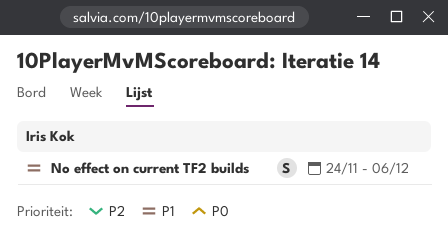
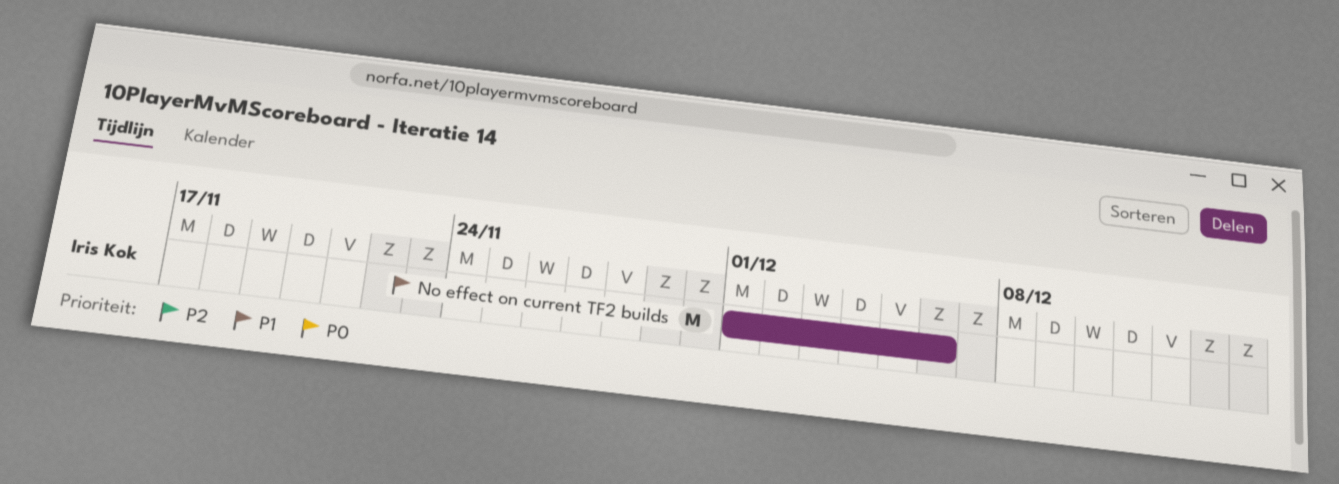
No effect on current TF2 builds, estimate: S -> M
No effect on current TF2 builds, start: Nov 24 -> Dec 1

